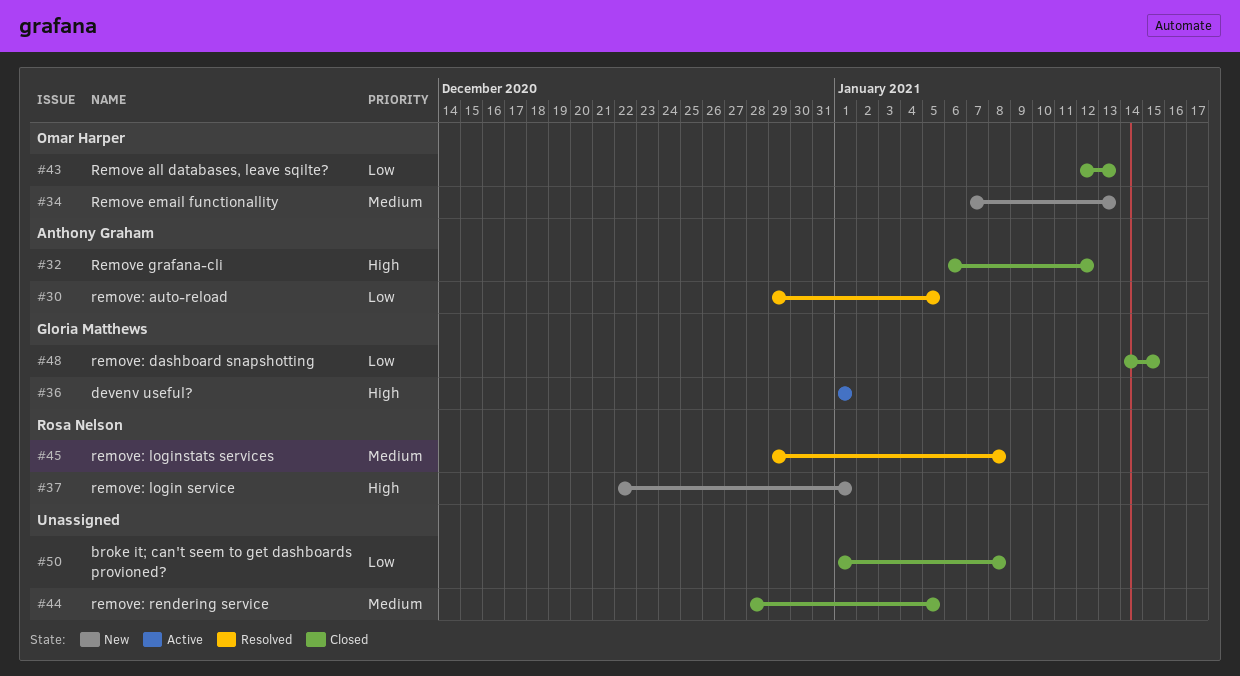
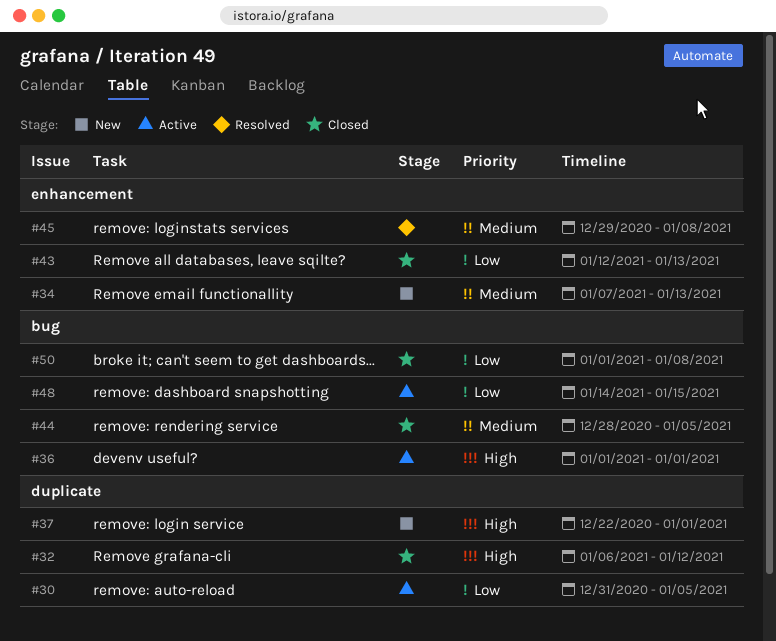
#30, status: Resolved -> Active
#30, start: Dec 29 -> Dec 31
#48, status: Closed -> Active

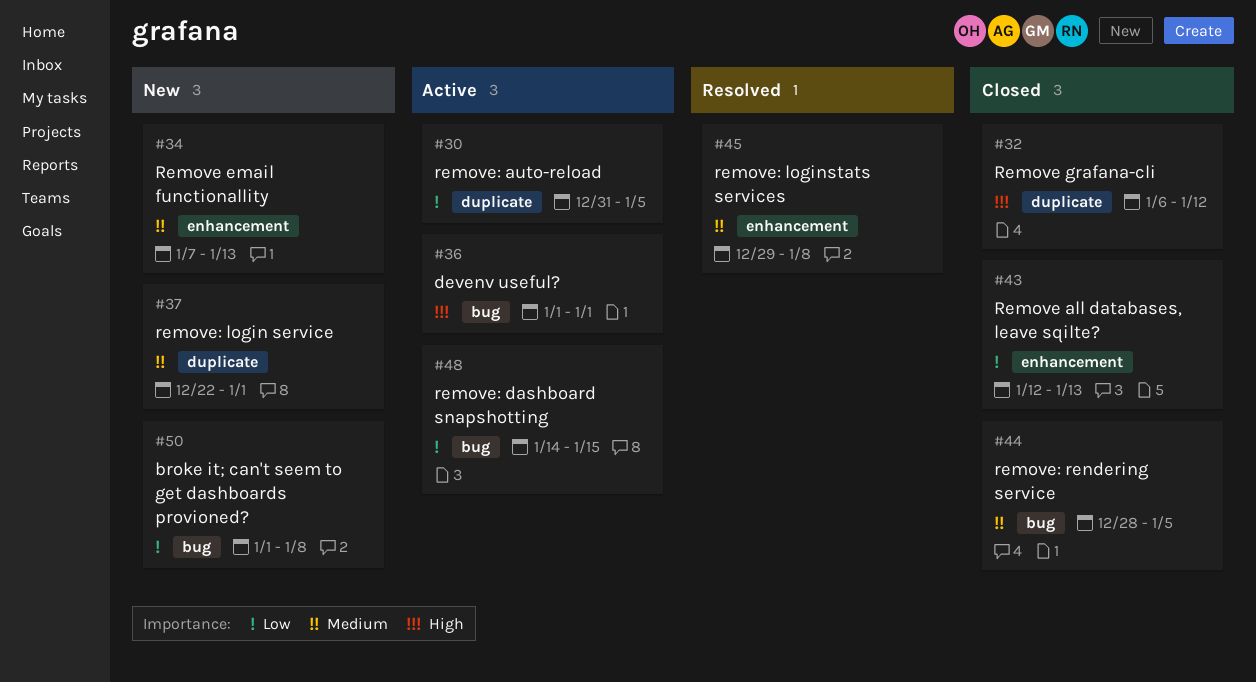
#37, priority: High -> Medium
#50, status: Closed -> New

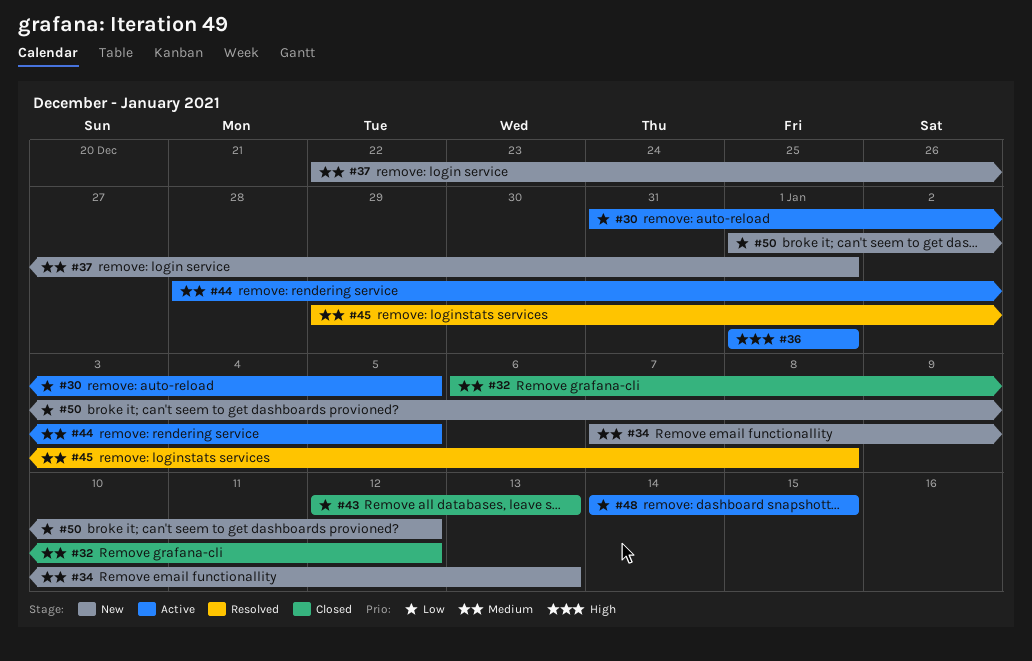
#32, priority: High -> Medium
#44, status: Closed -> Active
#50, due: Jan 8 -> Jan 12

